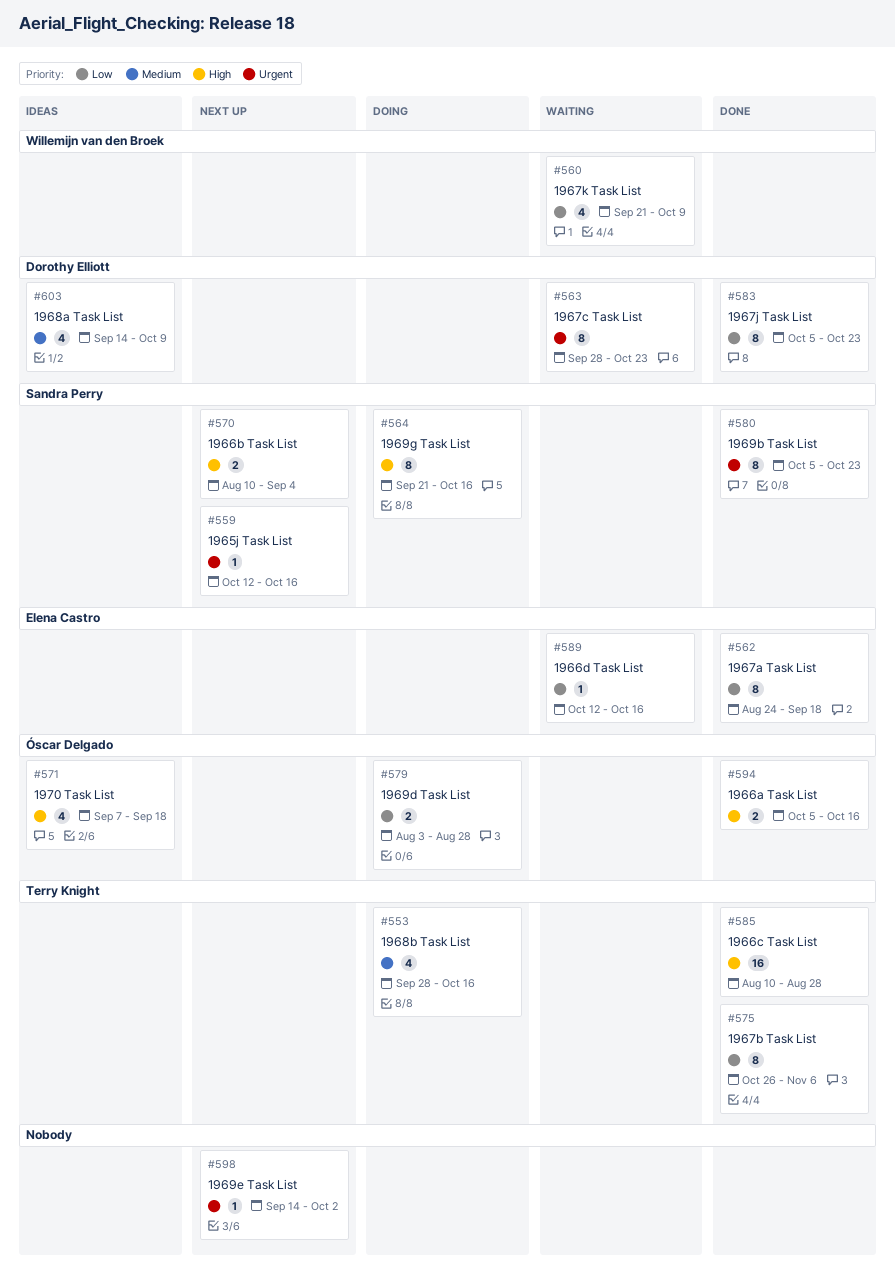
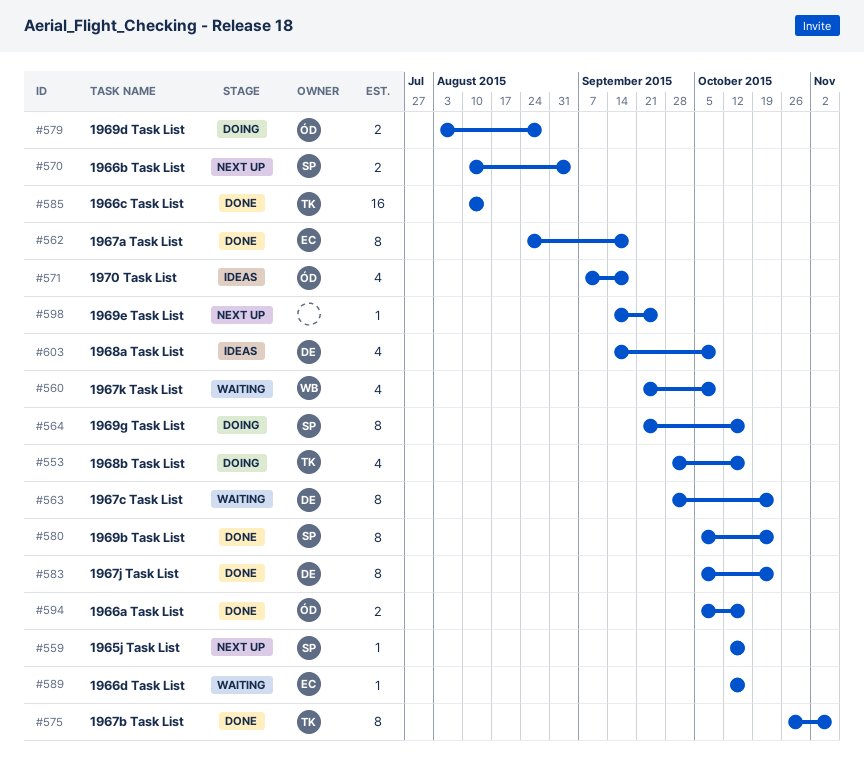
#585, due: Aug 28 -> Aug 14
#598, due: Oct 2 -> Sep 25

